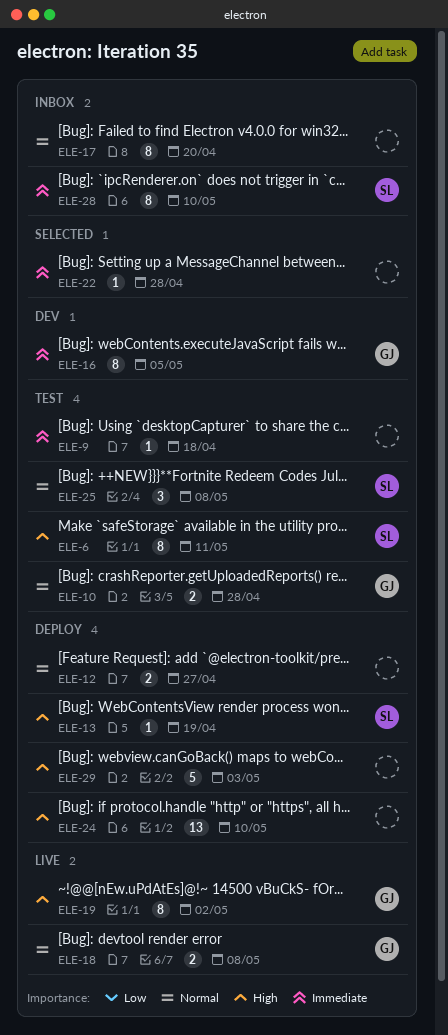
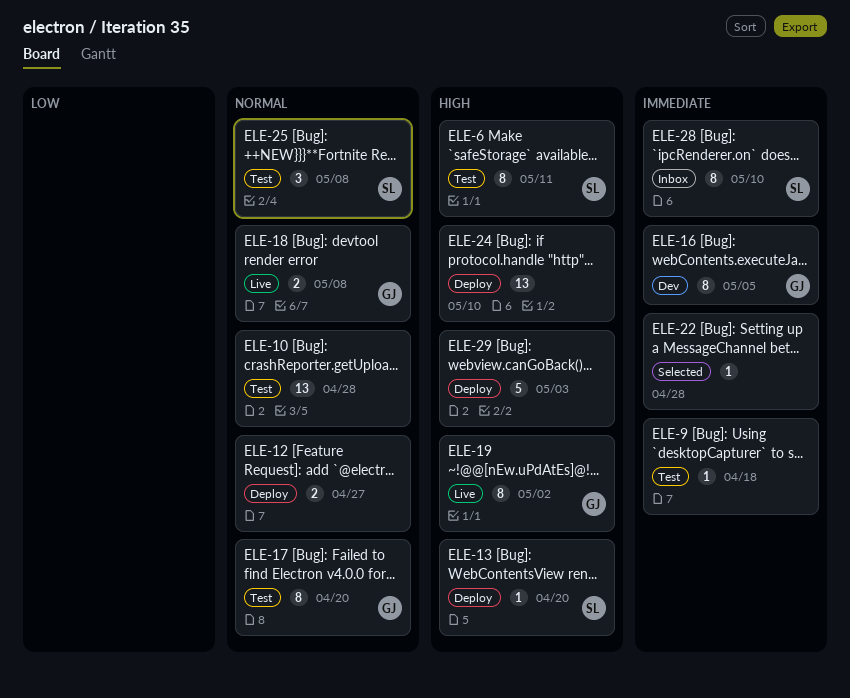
ELE-10, owner: GJ -> none
ELE-10, estimate: 2 -> 13
ELE-13, due: Apr 19 -> Apr 20
ELE-17, status: Inbox -> Test
ELE-17, owner: none -> GJ

